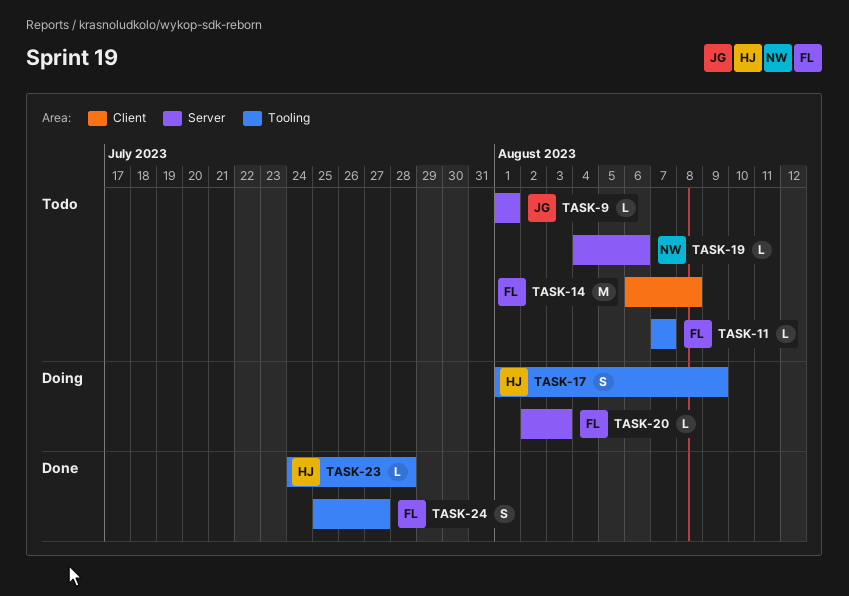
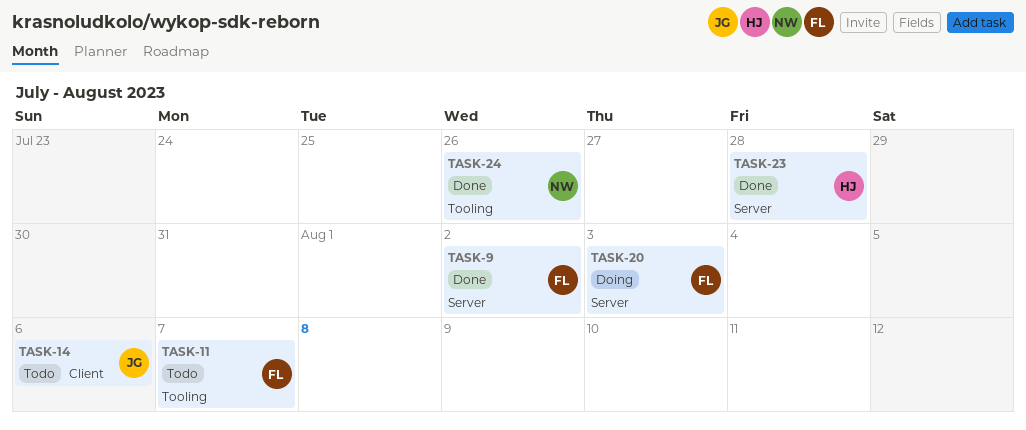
TASK-9, status: Todo -> Done
TASK-9, owner: JG -> FL
TASK-9, due: Aug 1 -> Aug 2
TASK-14, owner: FL -> JG
TASK-14, due: Aug 8 -> Aug 6
TASK-17: present -> none
TASK-19: present -> none
TASK-23, label: Tooling -> Server
TASK-24, owner: FL -> NW
TASK-24, due: Jul 27 -> Jul 26

